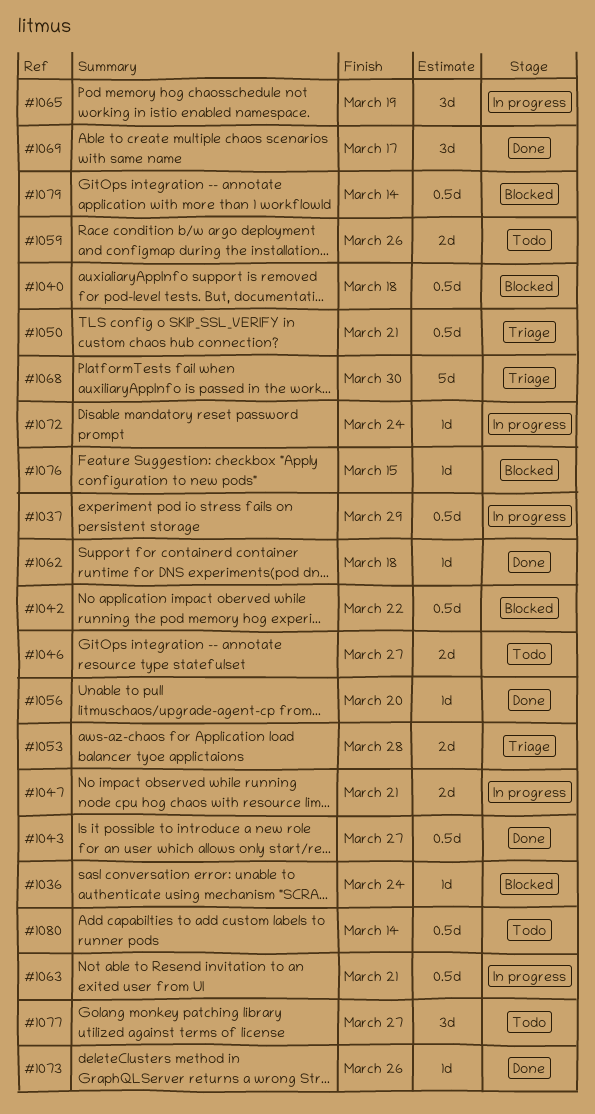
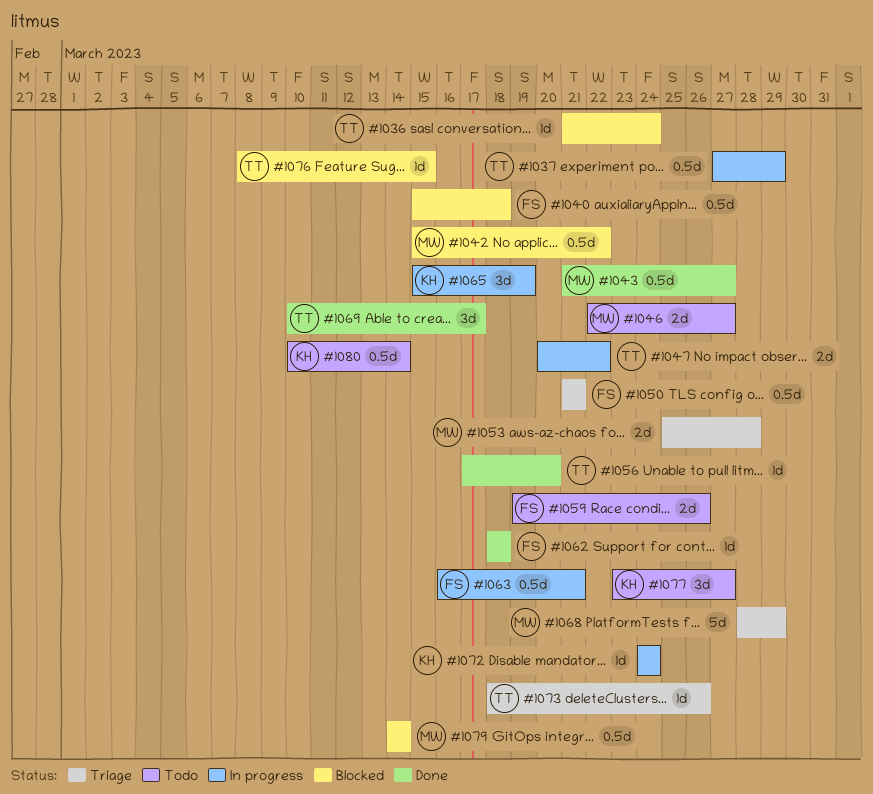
#1047, due: Mar 21 -> Mar 22
#1068, due: Mar 30 -> Mar 29
#1073, status: Done -> Triage

